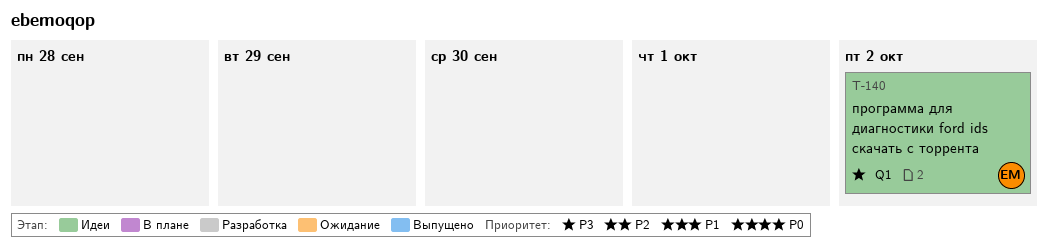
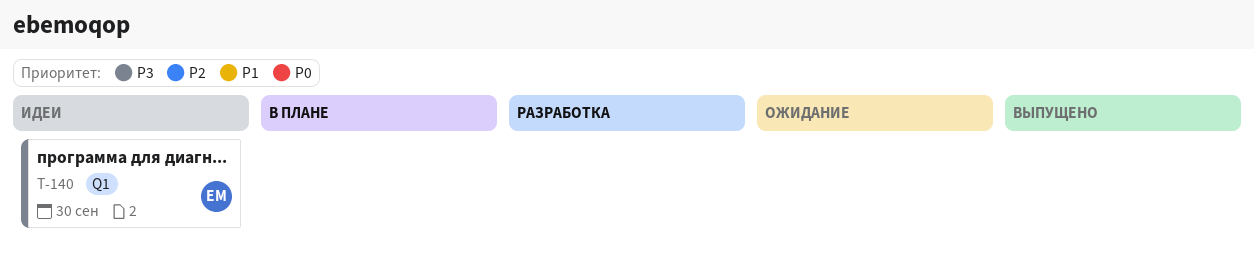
T-140, due: Oct 2 -> Sep 30

